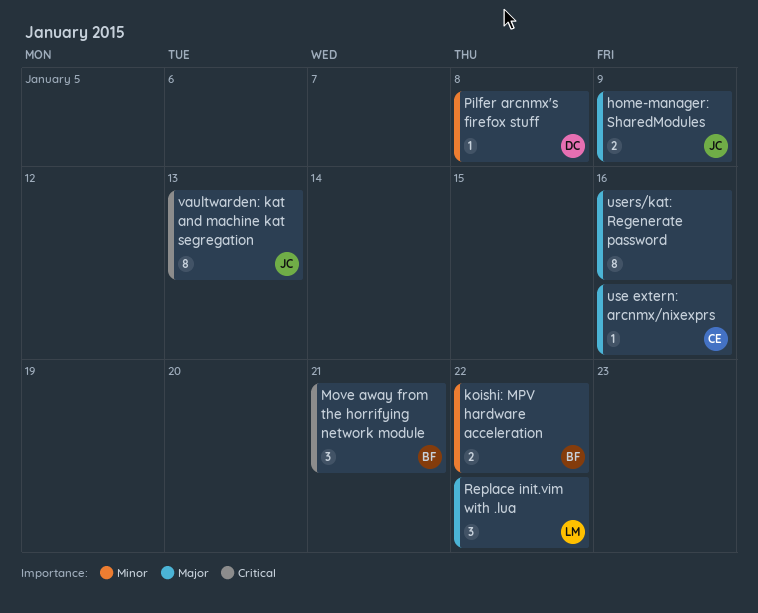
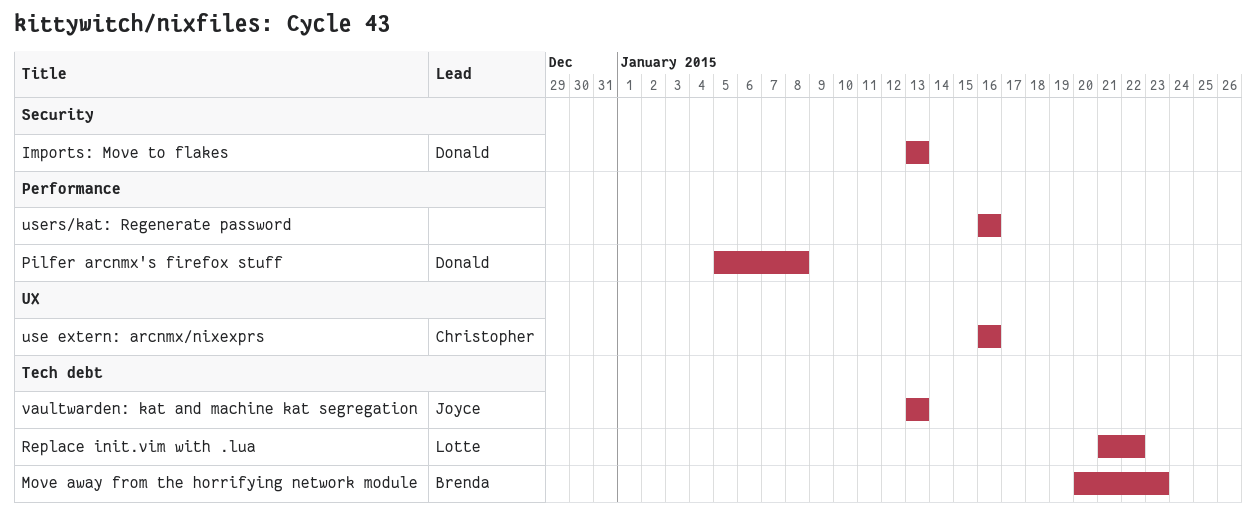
home-manager: SharedModules: present -> none
Imports: Move to flakes: none -> present
koishi: MPV hardware acceleration: present -> none
Move away from the horrifying network module, due: Jan 21 -> Jan 23

